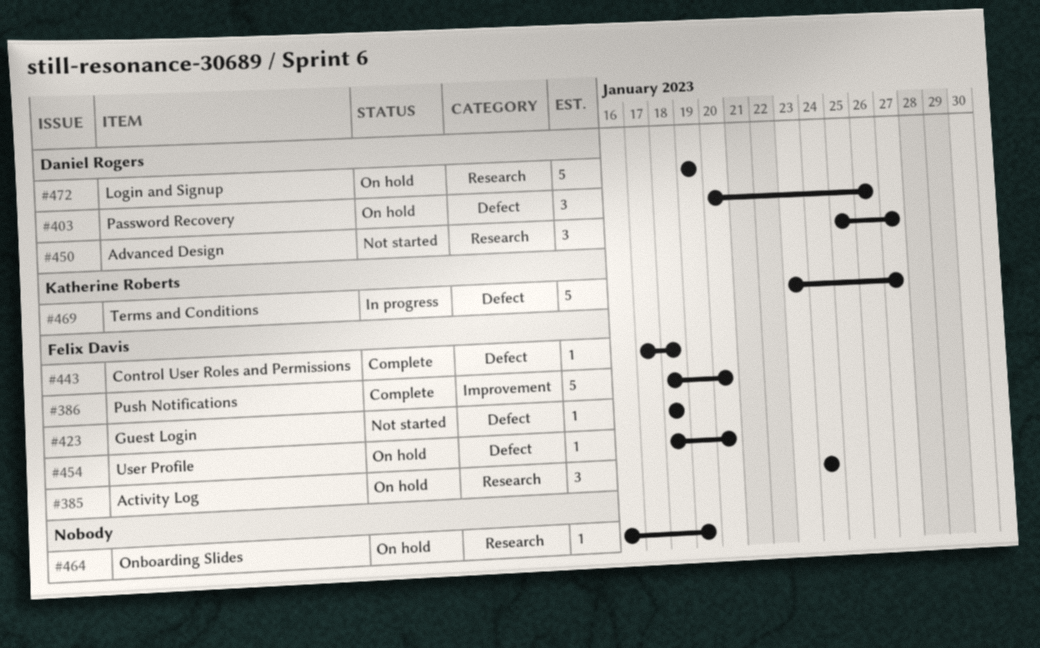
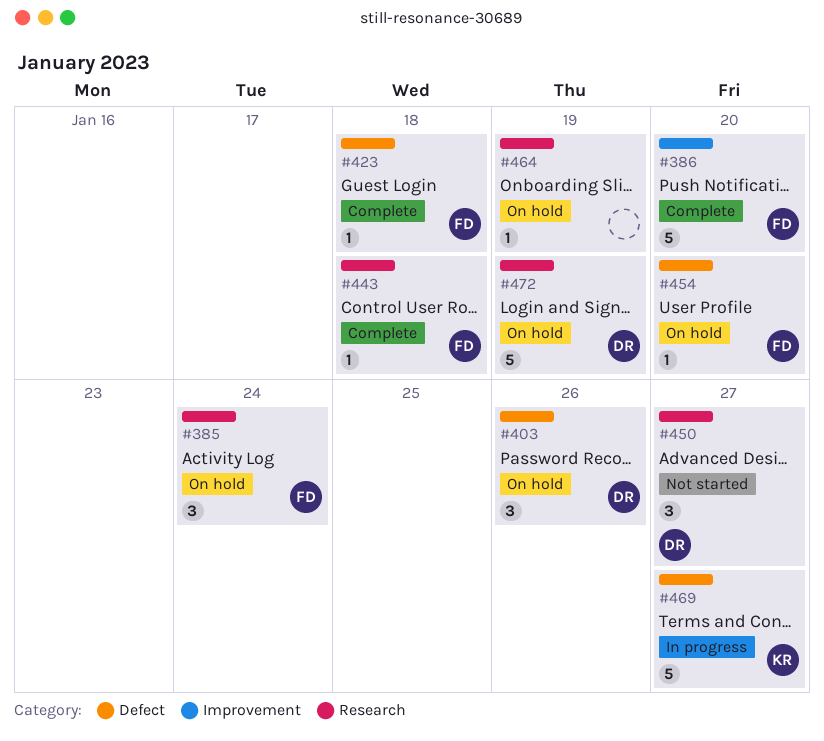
#423, status: Not started -> Complete
#443, label: Defect -> Research

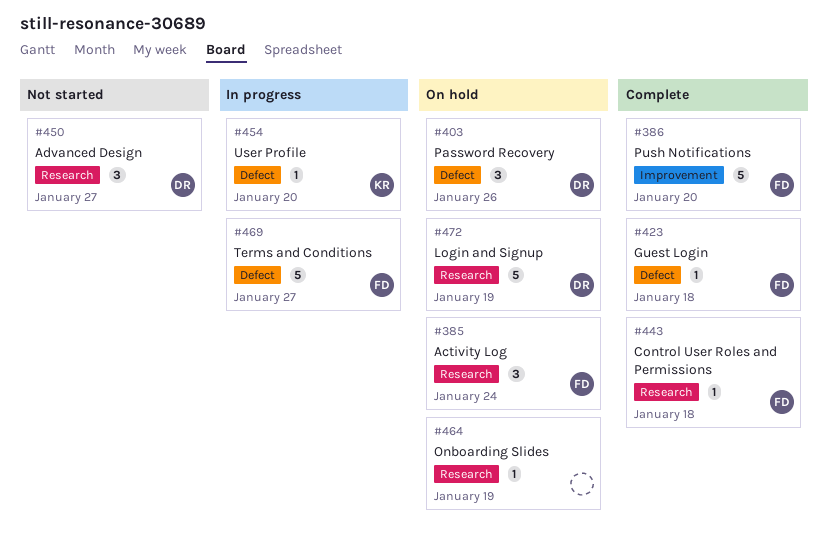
#454, status: On hold -> In progress
#454, owner: FD -> KR
#469, owner: KR -> FD

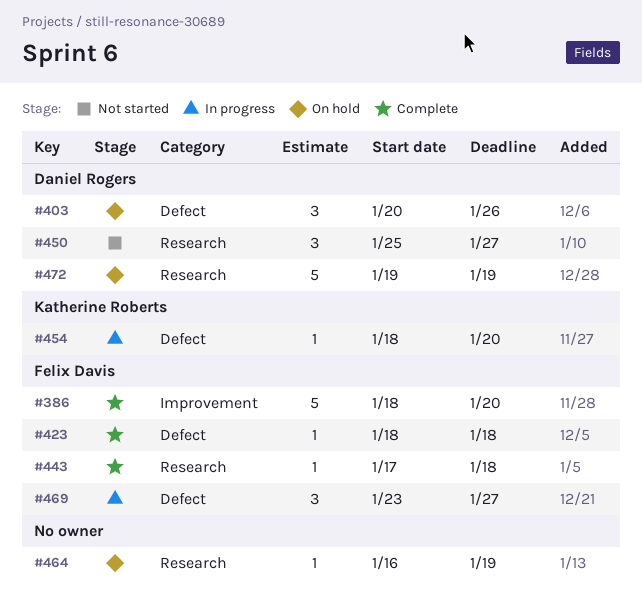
#385: present -> none
#469, estimate: 5 -> 3

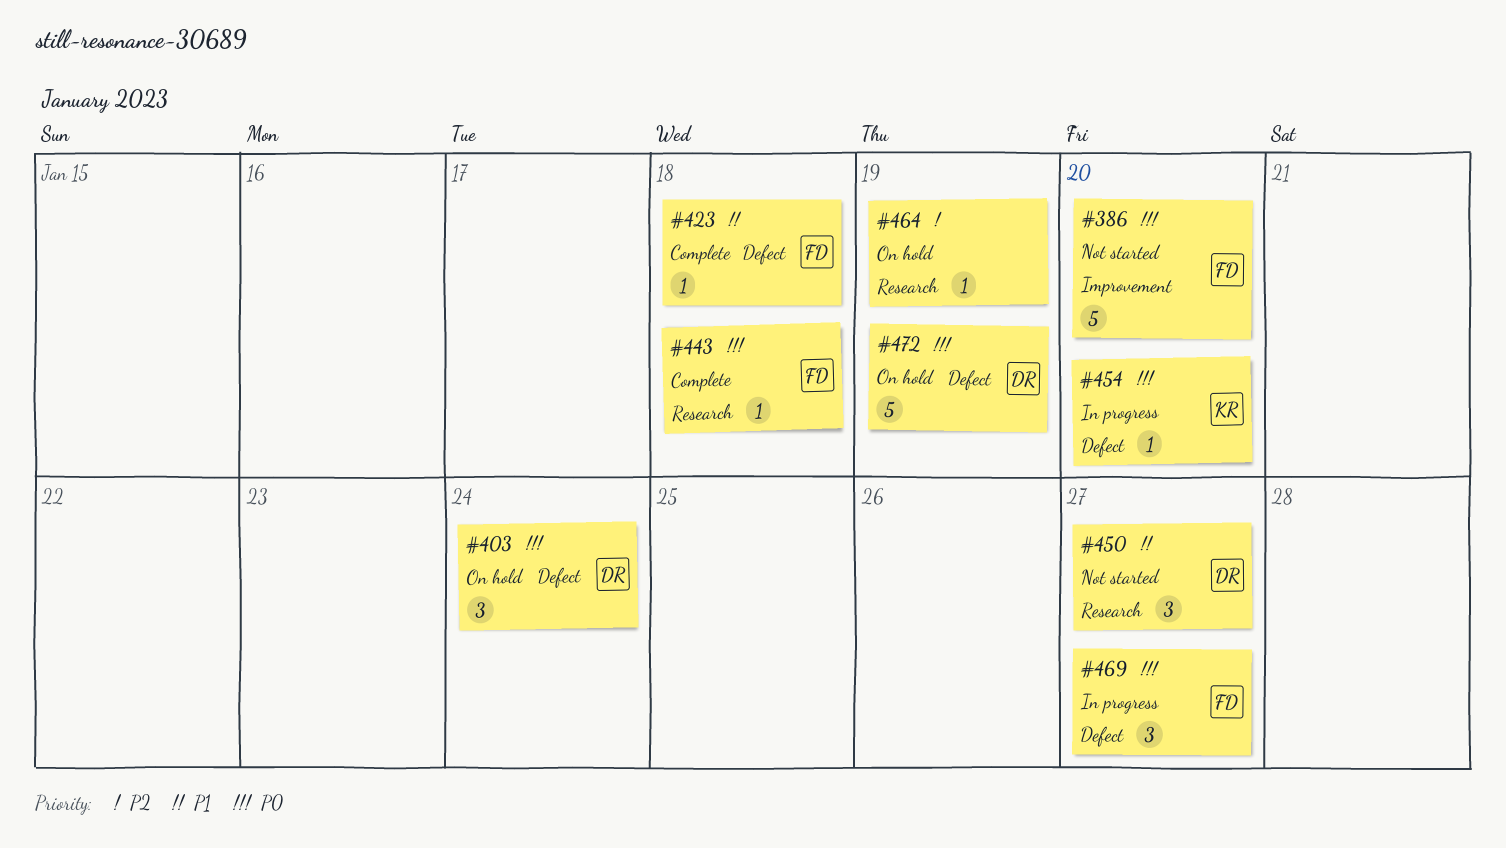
#386, status: Complete -> Not started
#403, due: Jan 26 -> Jan 24
#472, label: Research -> Defect

